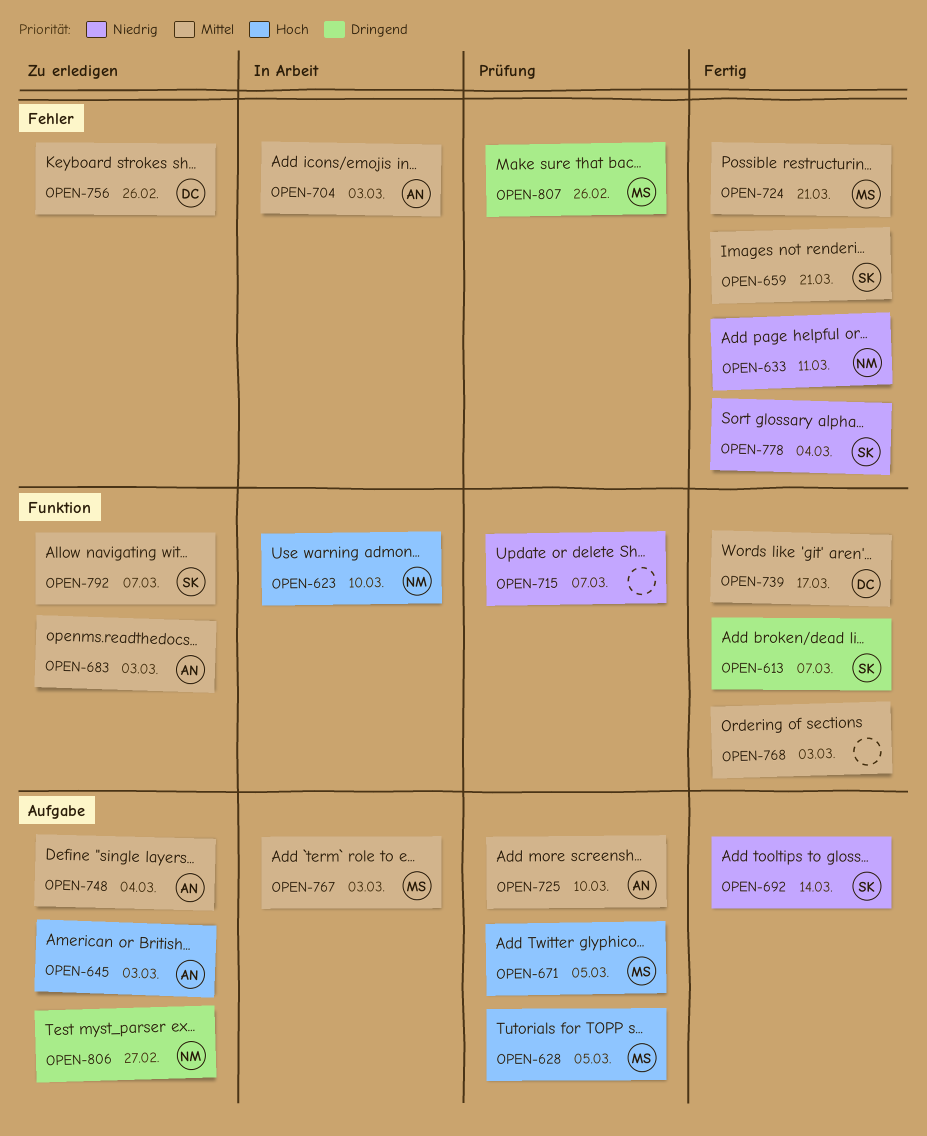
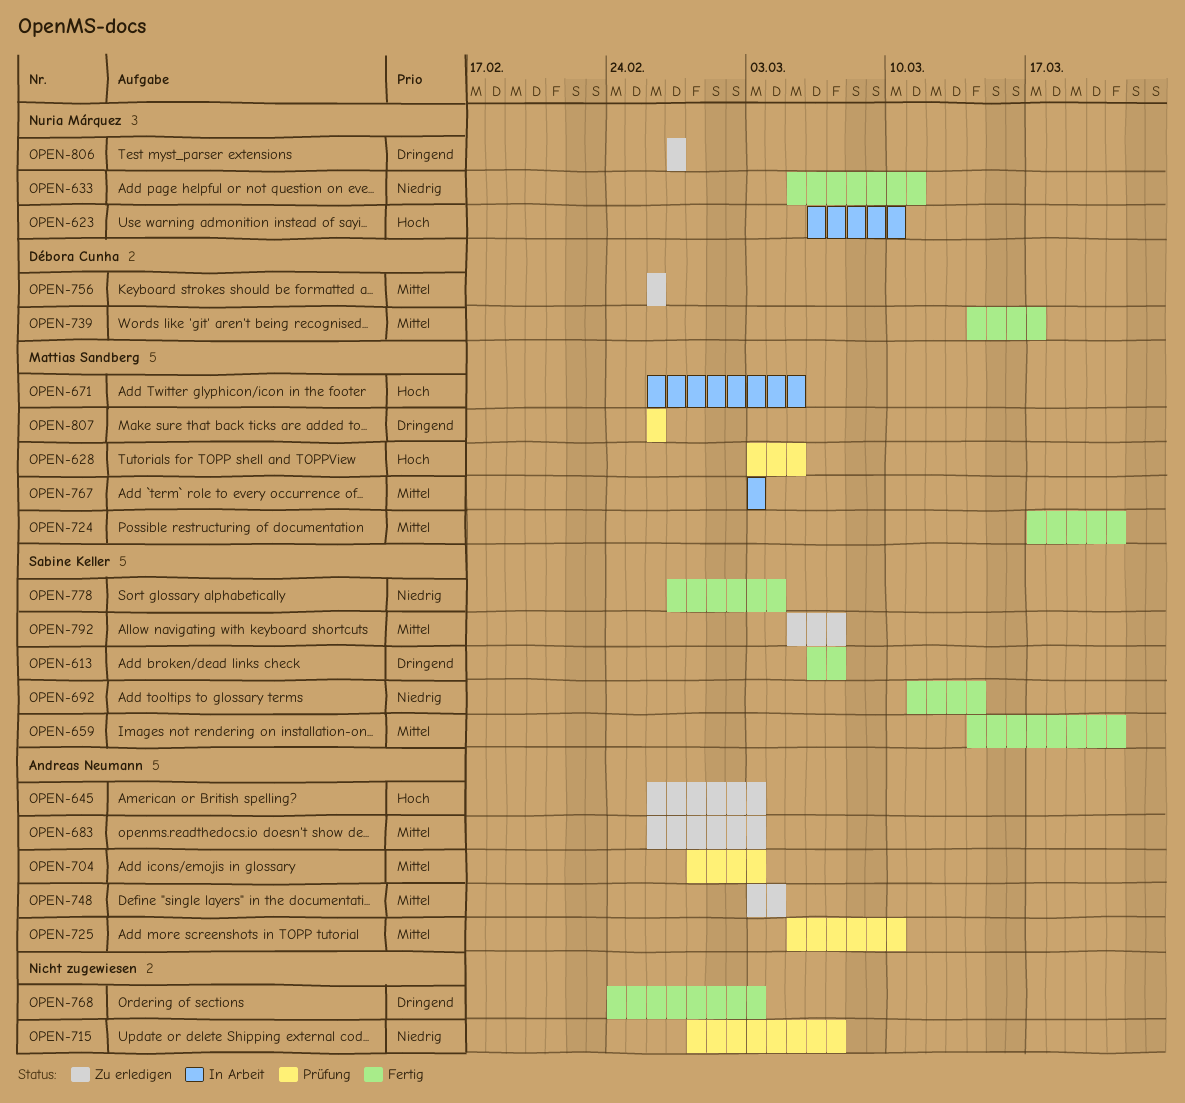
OPEN-671, status: Prüfung -> In Arbeit
OPEN-704, status: In Arbeit -> Prüfung
OPEN-768, priority: Mittel -> Dringend

